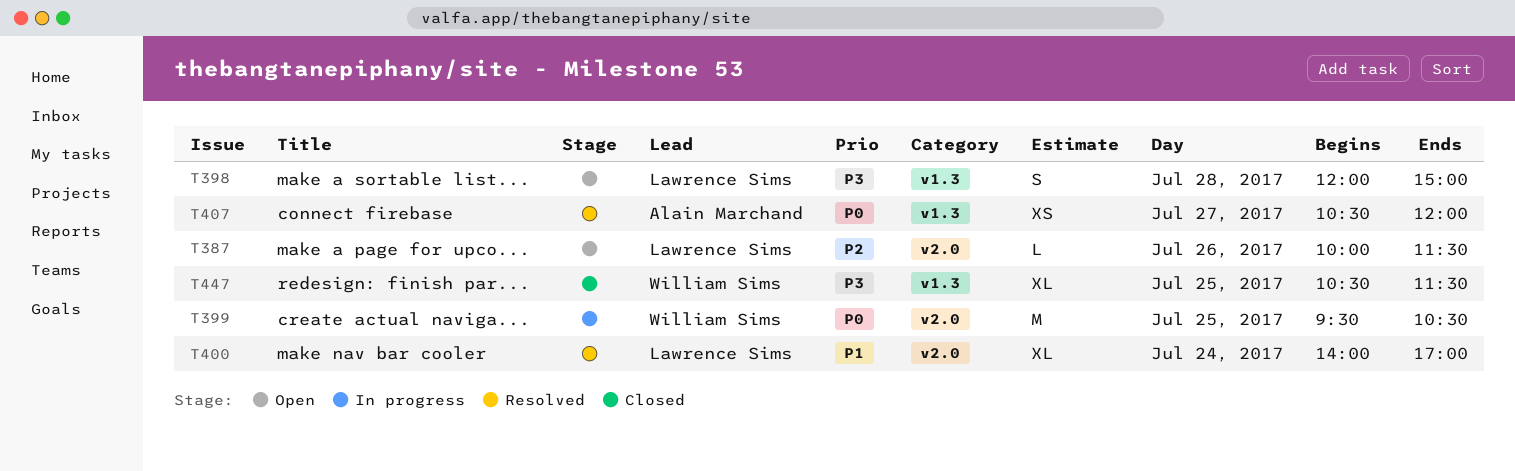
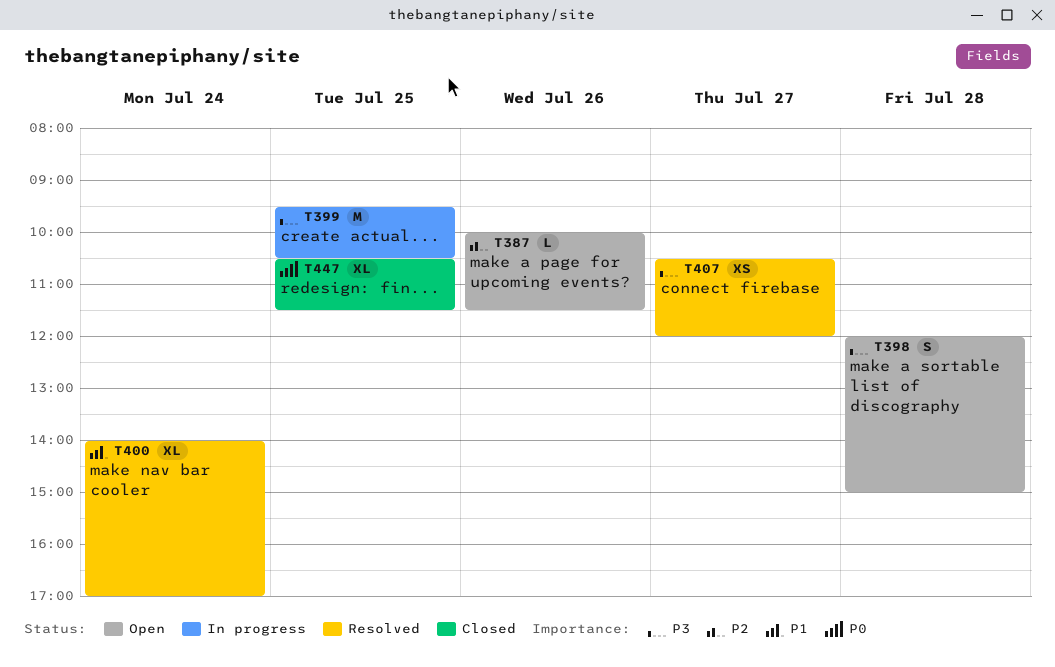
T399, priority: P0 -> P3
T407, priority: P0 -> P3
T447, priority: P3 -> P0

